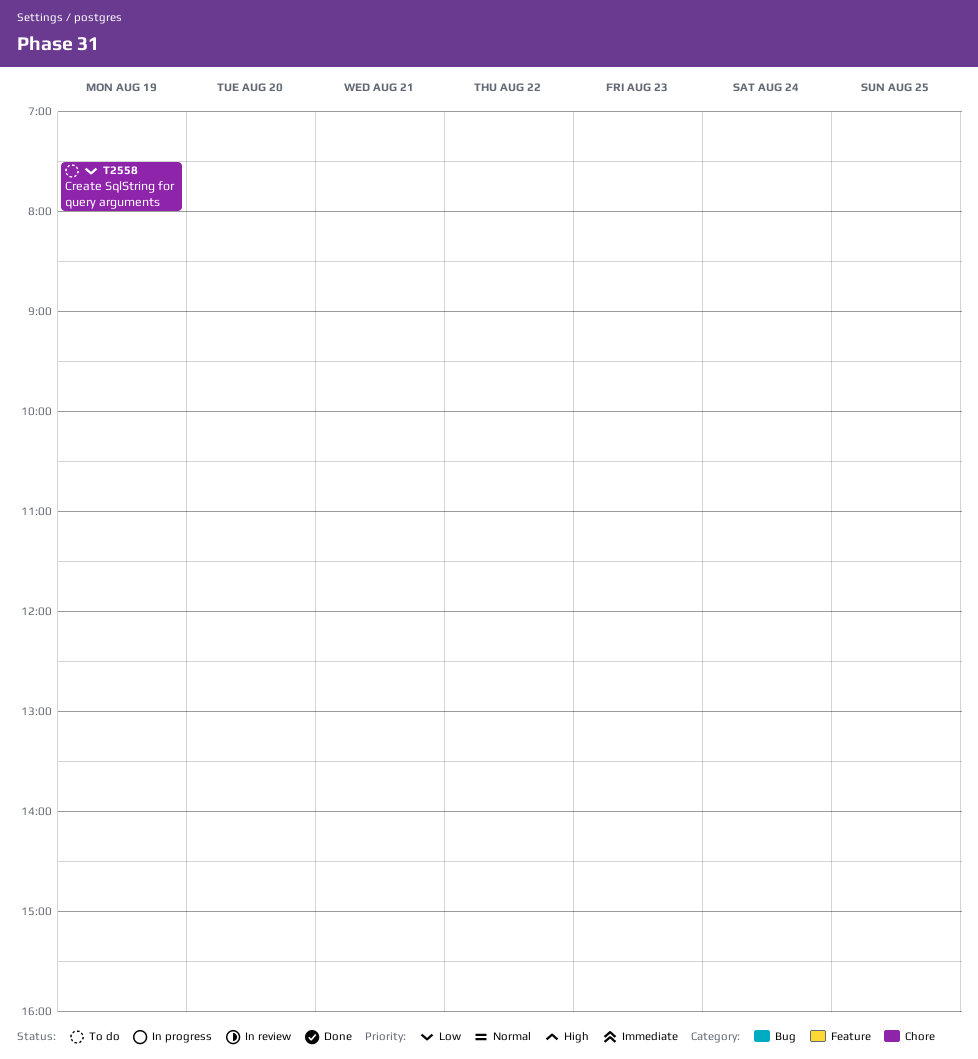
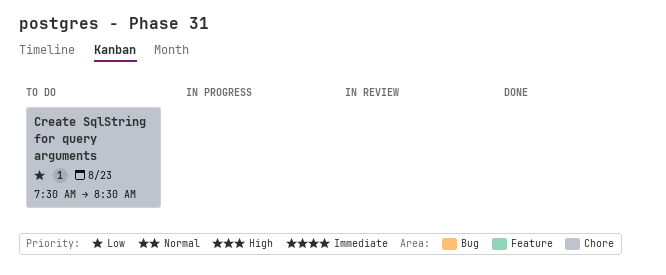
Create SqlString for query arguments, day: Aug 19 -> Aug 23
Create SqlString for query arguments, ends: 08:00 -> 08:30

